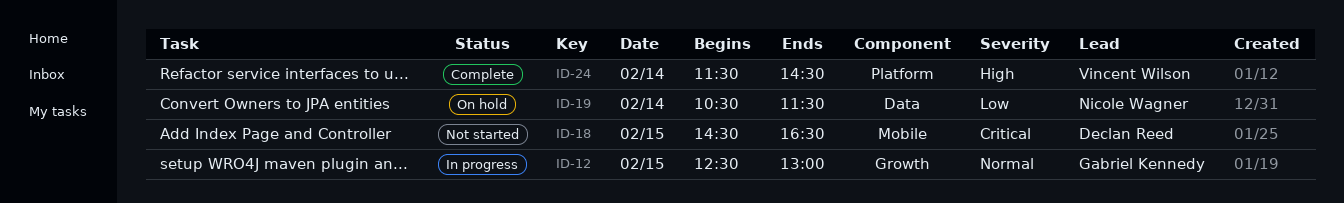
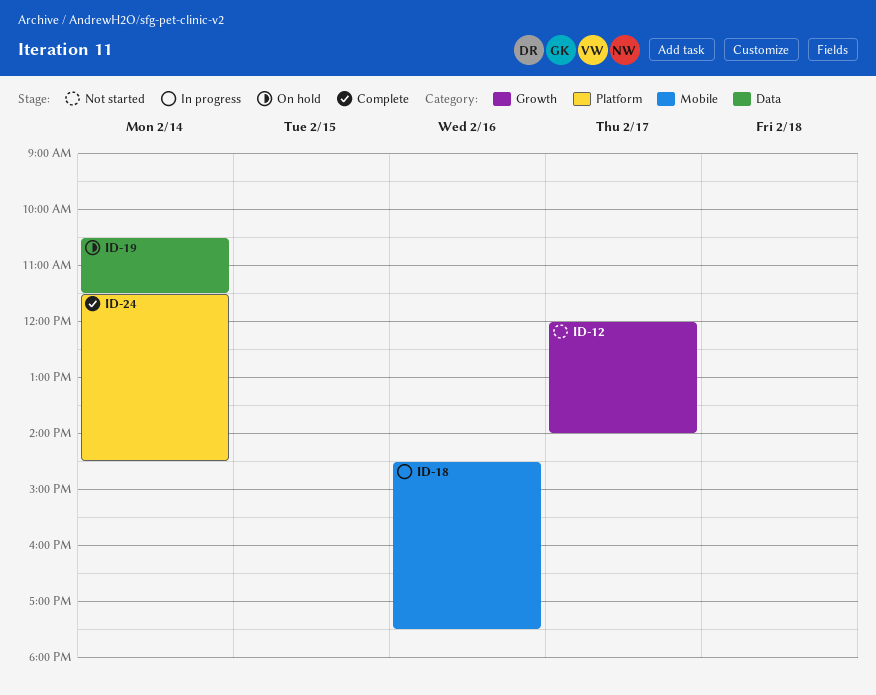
ID-12, status: In progress -> Not started
ID-12, day: Feb 15 -> Feb 17
ID-12, begins: 12:30 -> 12:00
ID-12, ends: 13:00 -> 14:00
ID-18, status: Not started -> In progress
ID-18, day: Feb 15 -> Feb 16
ID-18, ends: 16:30 -> 17:30

